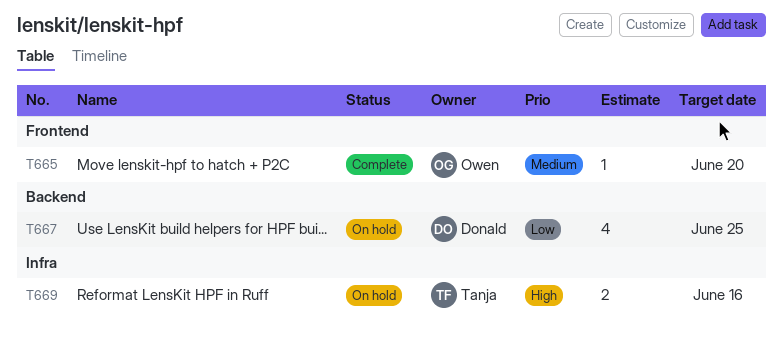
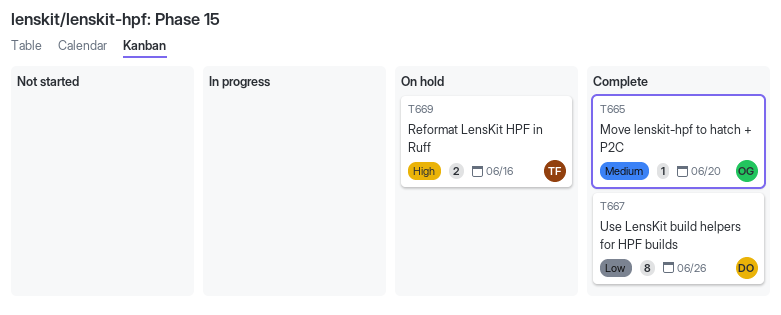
T667, status: On hold -> Complete
T667, estimate: 4 -> 8
T667, due: Jun 25 -> Jun 26

